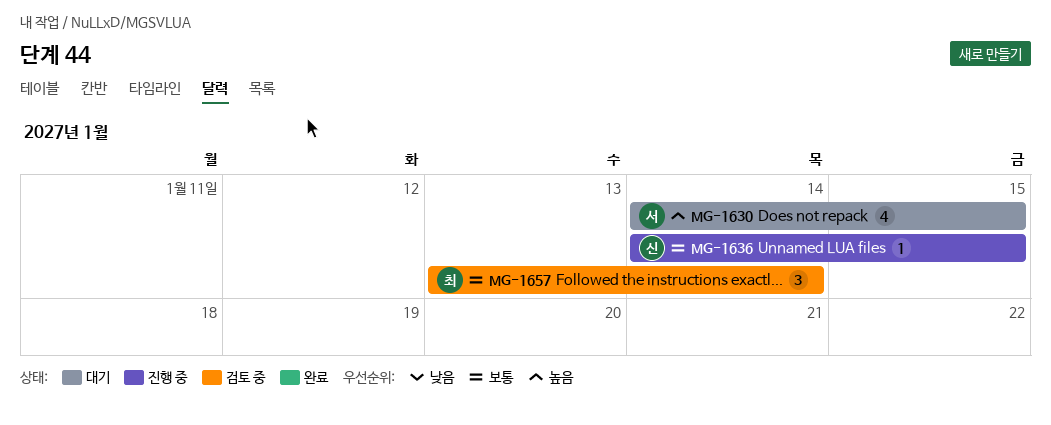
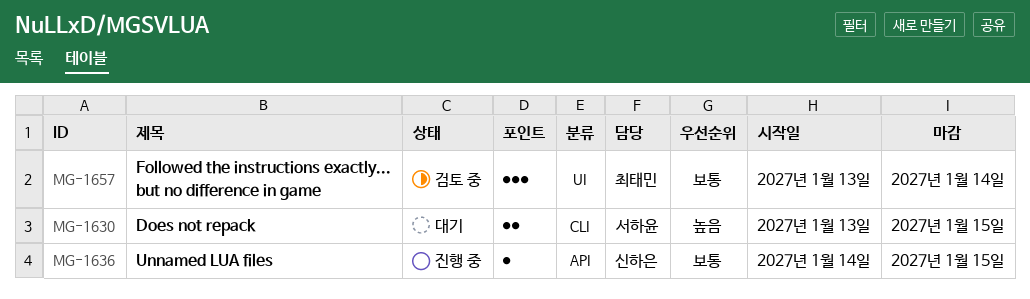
MG-1630, estimate: 4 -> 2
MG-1630, start: Jan 14 -> Jan 13

